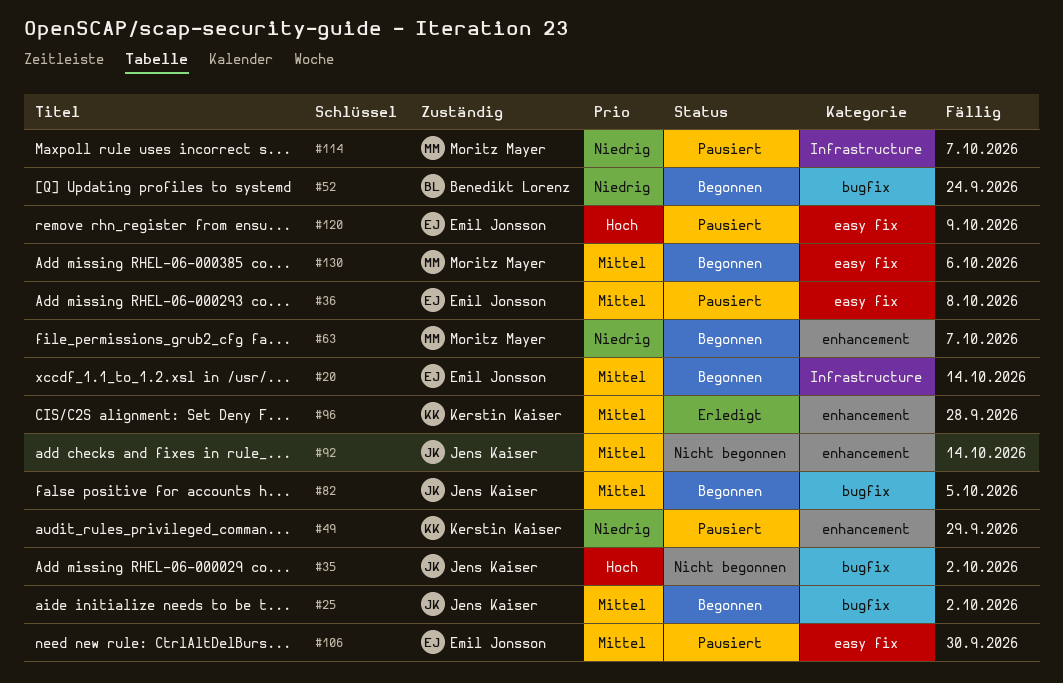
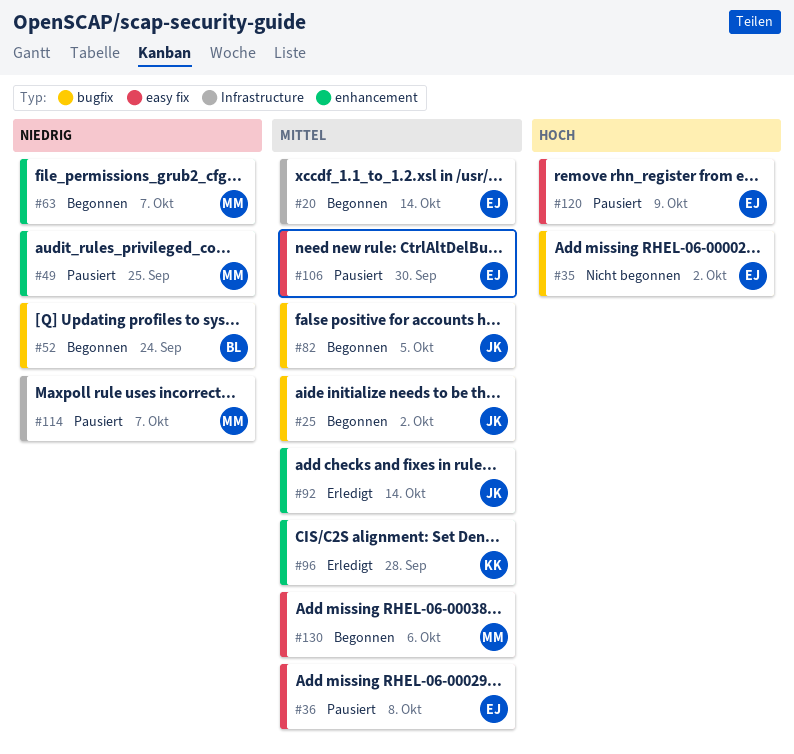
#35, owner: Jens Kaiser -> Emil Jonsson
#49, owner: Kerstin Kaiser -> Moritz Mayer
#49, due: Sep 29 -> Sep 25
#92, status: Nicht begonnen -> Erledigt

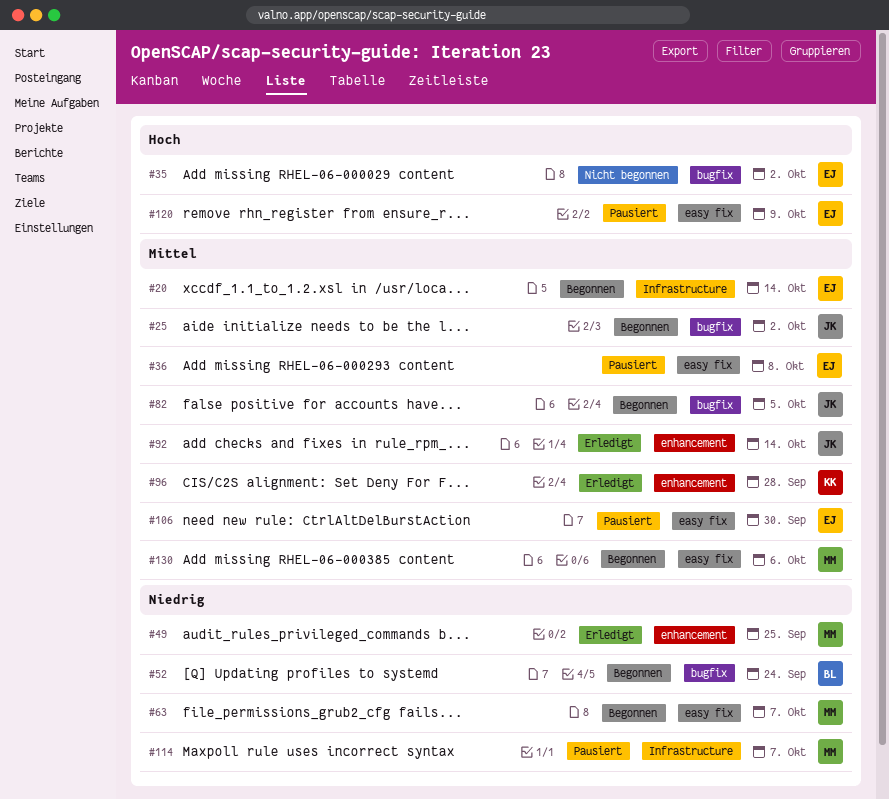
#49, status: Pausiert -> Erledigt
#63, label: enhancement -> easy fix

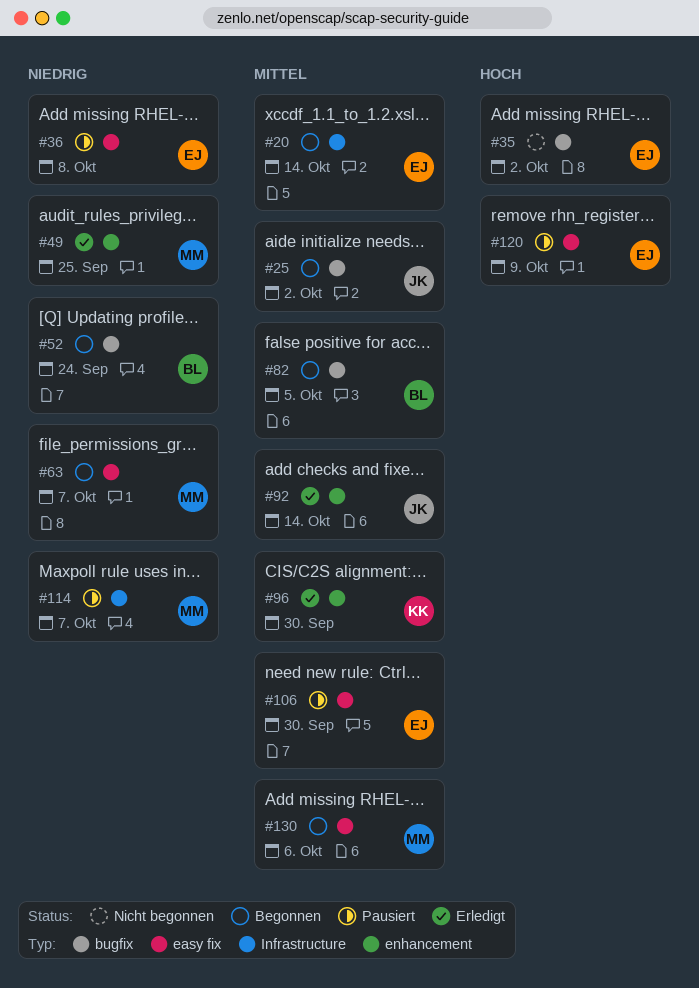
#36, priority: Mittel -> Niedrig
#82, owner: JK -> BL
#96, due: Sep 28 -> Sep 30

